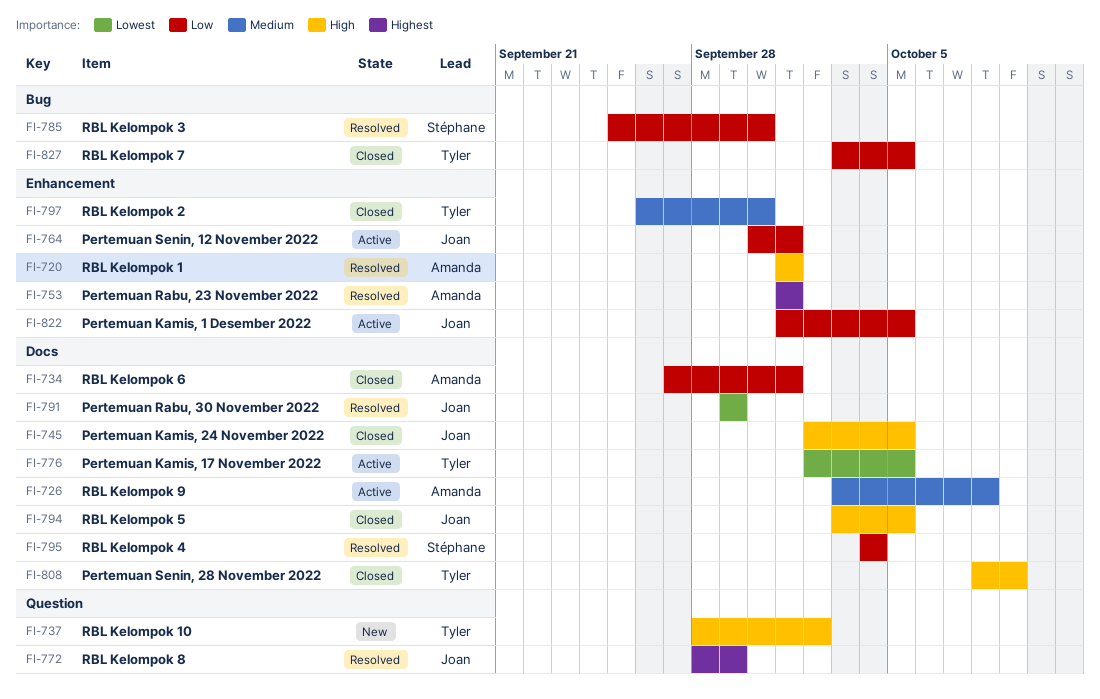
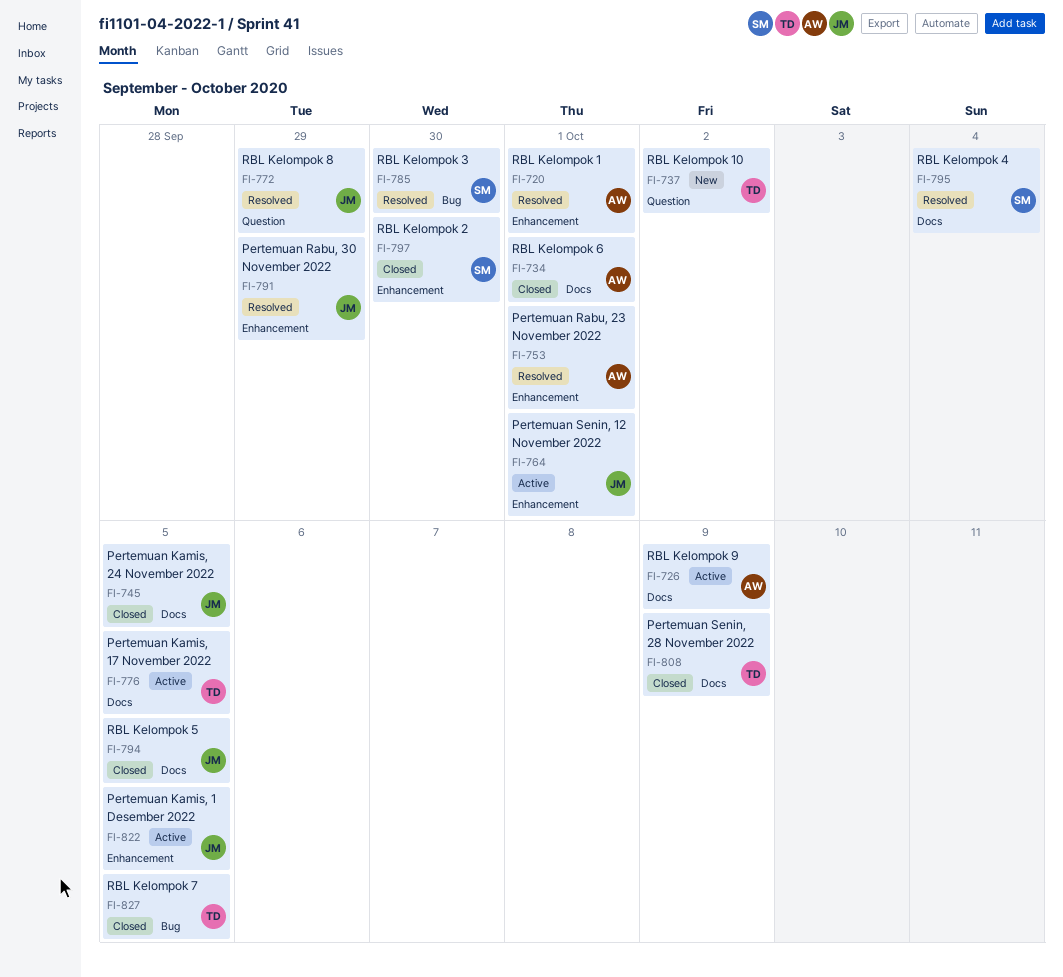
FI-726, due: Oct 8 -> Oct 9
FI-791, label: Docs -> Enhancement
FI-797, owner: Tyler -> Stéphane

